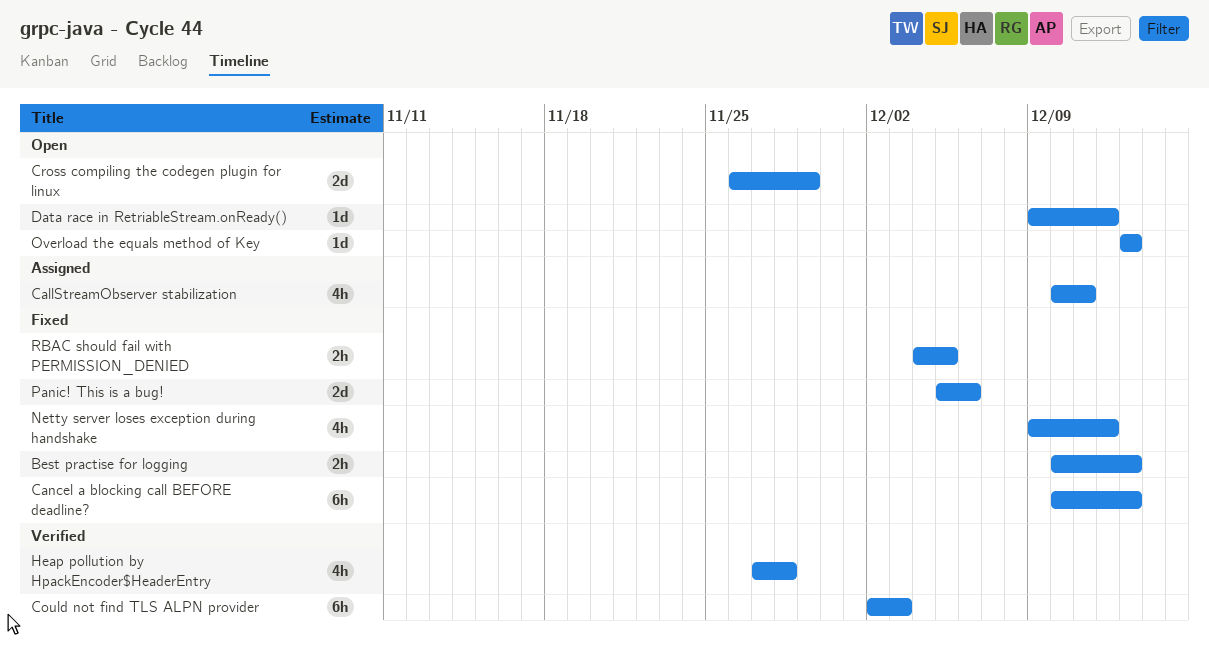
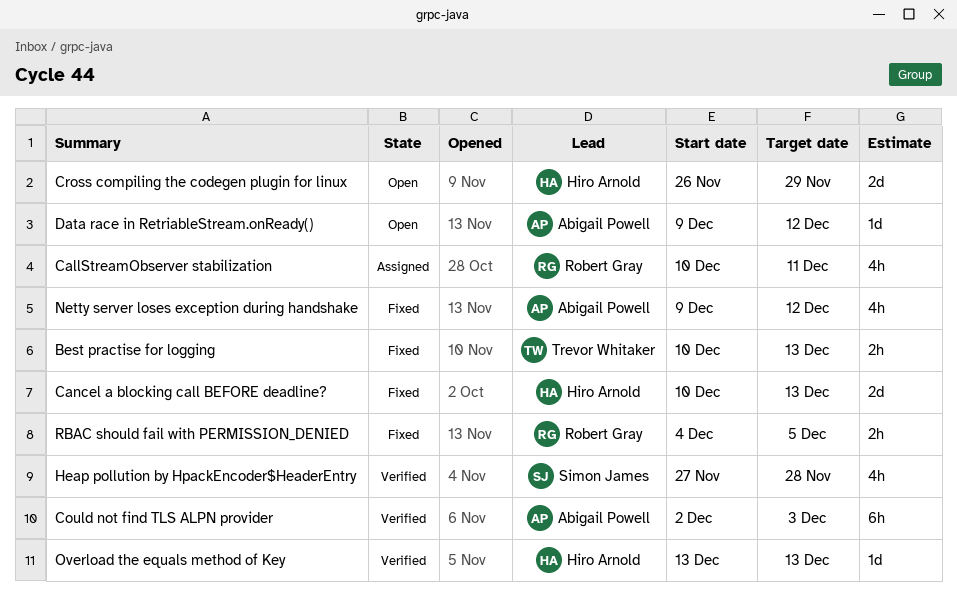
Cancel a blocking call BEFORE deadline?, estimate: 6h -> 2d
Overload the equals method of Key, status: Open -> Verified
Panic! This is a bug!: present -> none

